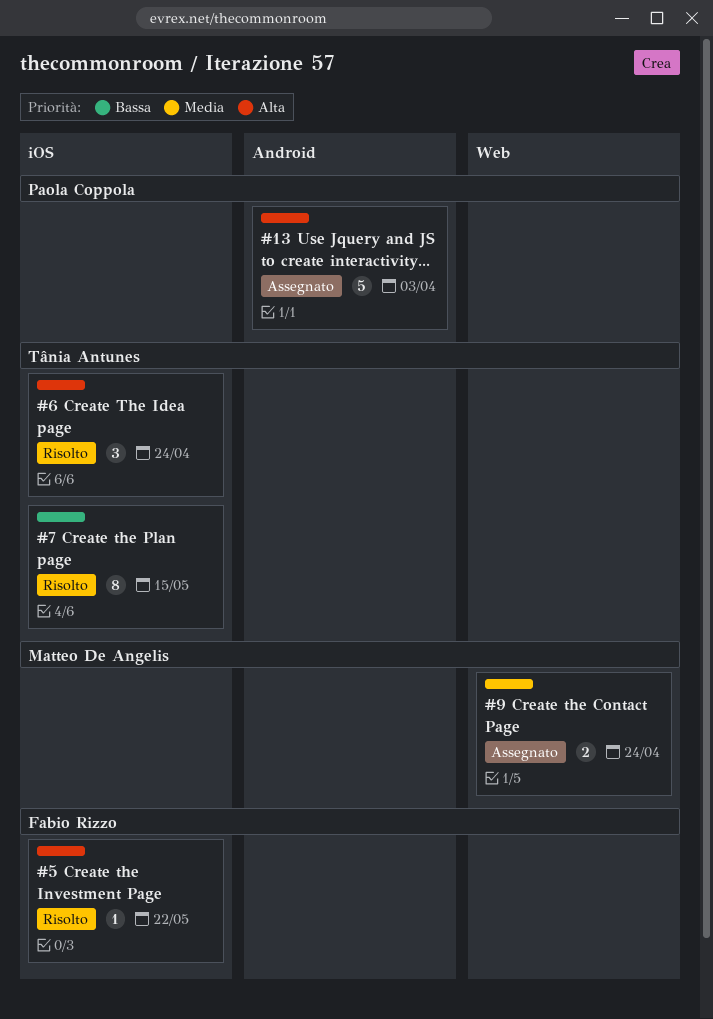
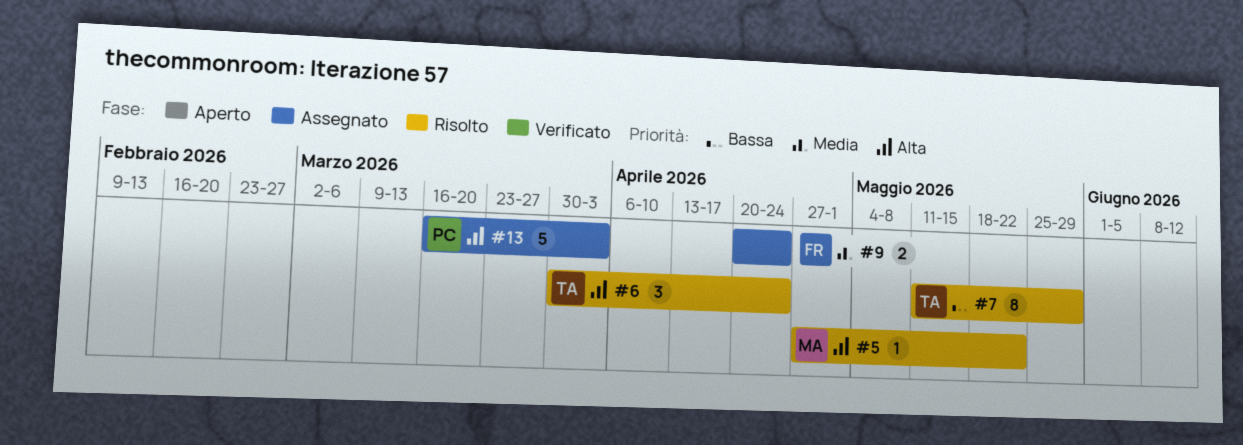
#5, owner: Fabio Rizzo -> Matteo De Angelis
#7, due: May 15 -> May 29
#9, owner: Matteo De Angelis -> Fabio Rizzo

